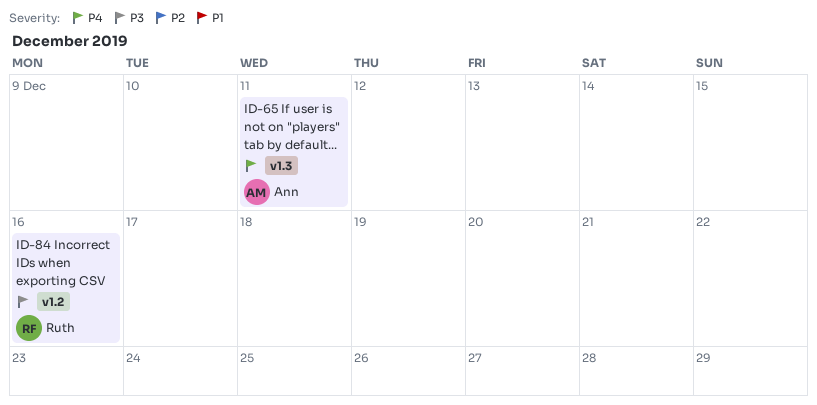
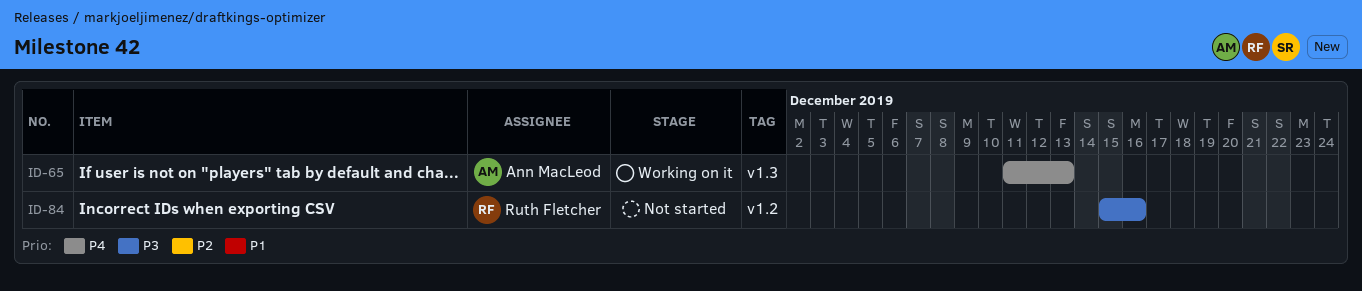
ID-65, due: Dec 11 -> Dec 13

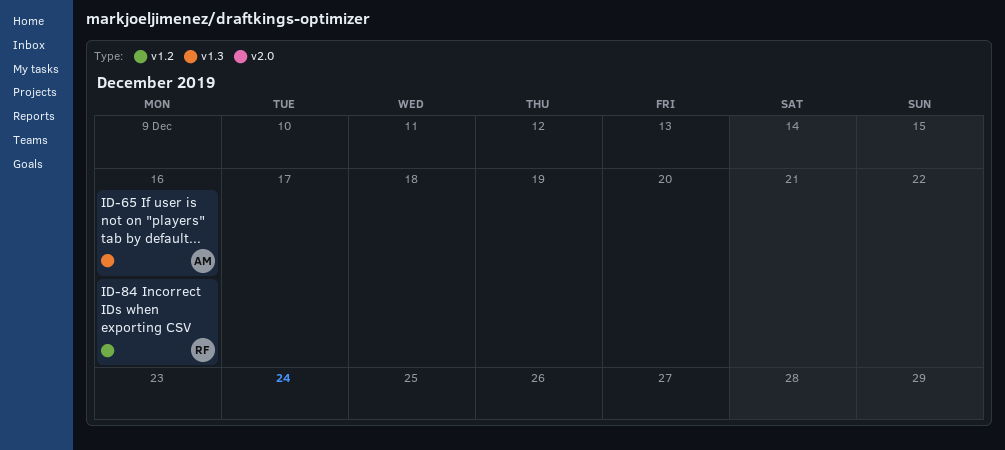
ID-65, due: Dec 13 -> Dec 16

